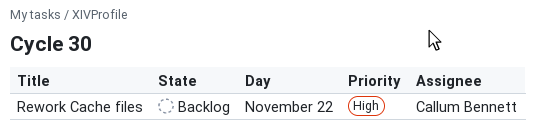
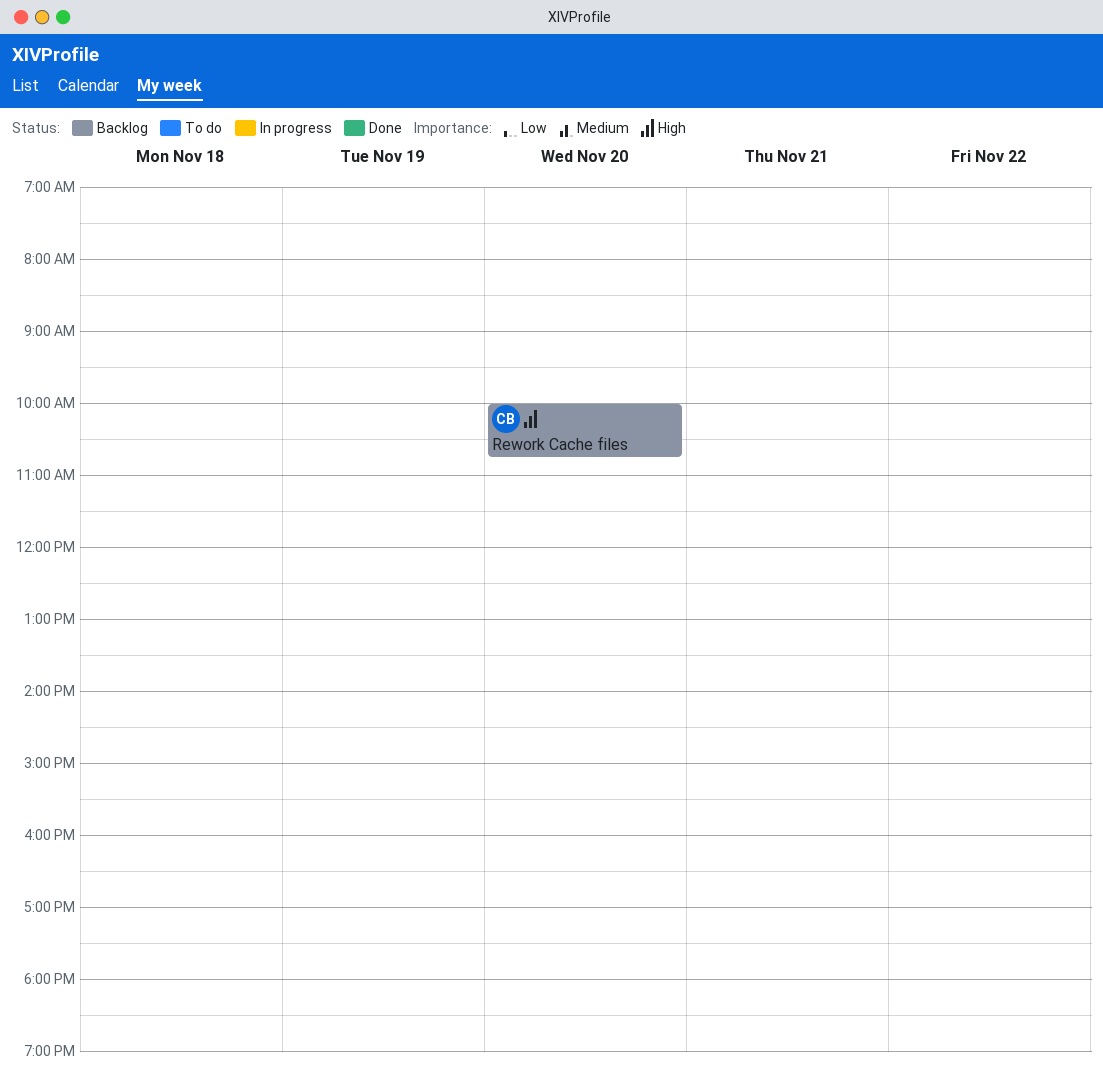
Rework Cache files, day: Nov 22 -> Nov 20

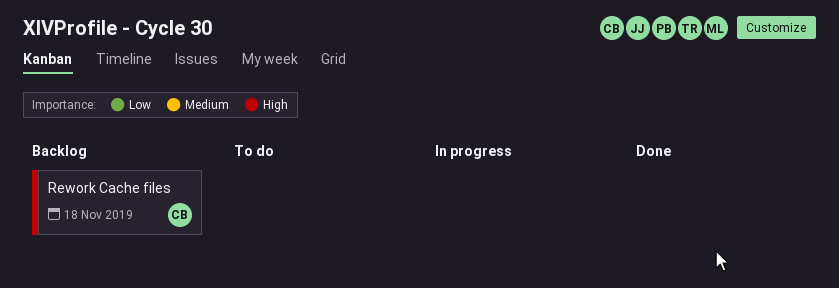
Rework Cache files, day: Nov 20 -> Nov 18

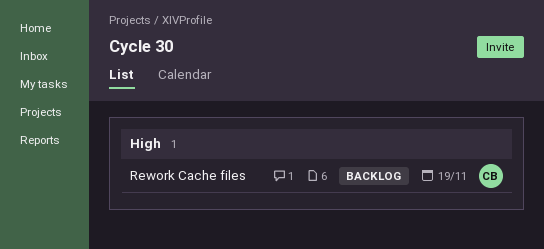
Rework Cache files, day: Nov 18 -> Nov 19

